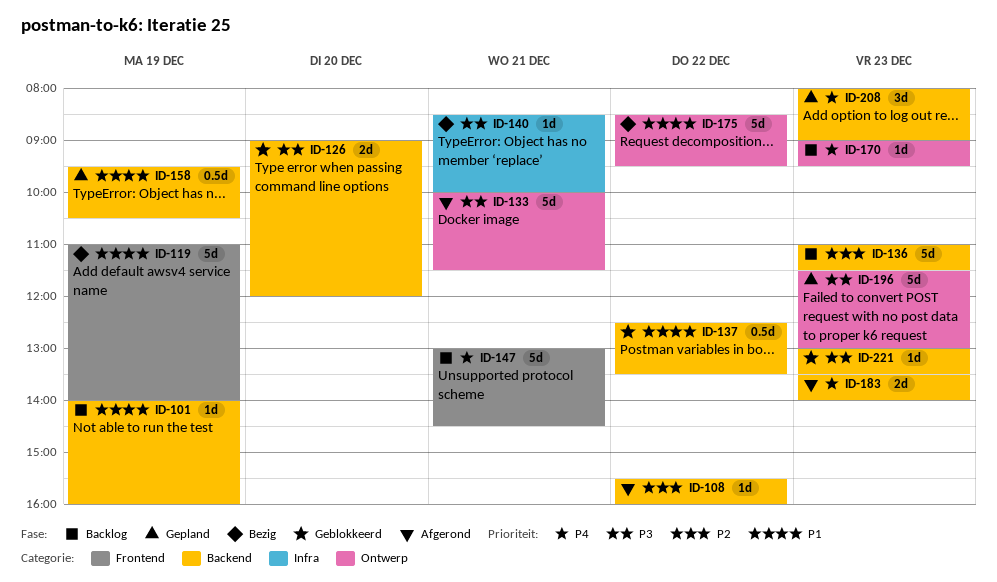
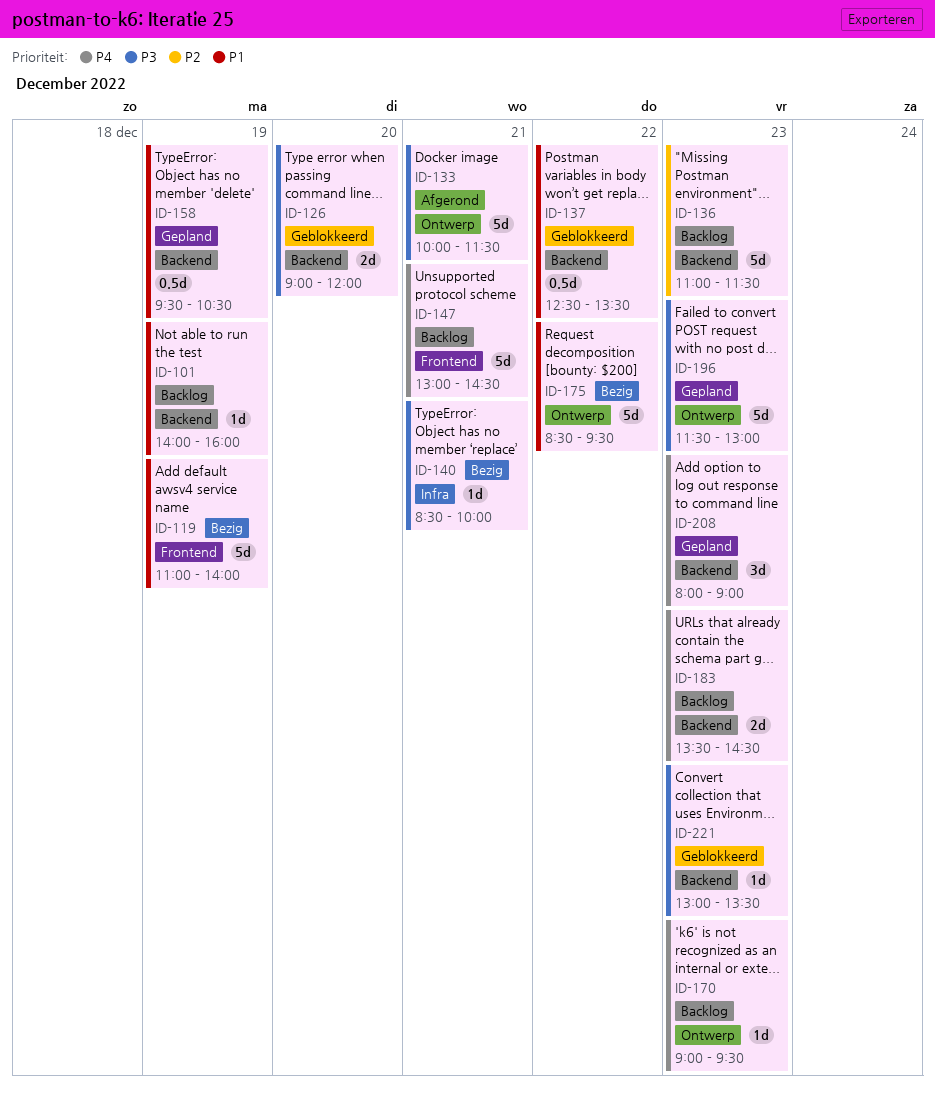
ID-108: present -> none
ID-183, status: Afgerond -> Backlog
ID-183, ends: 14:00 -> 14:30

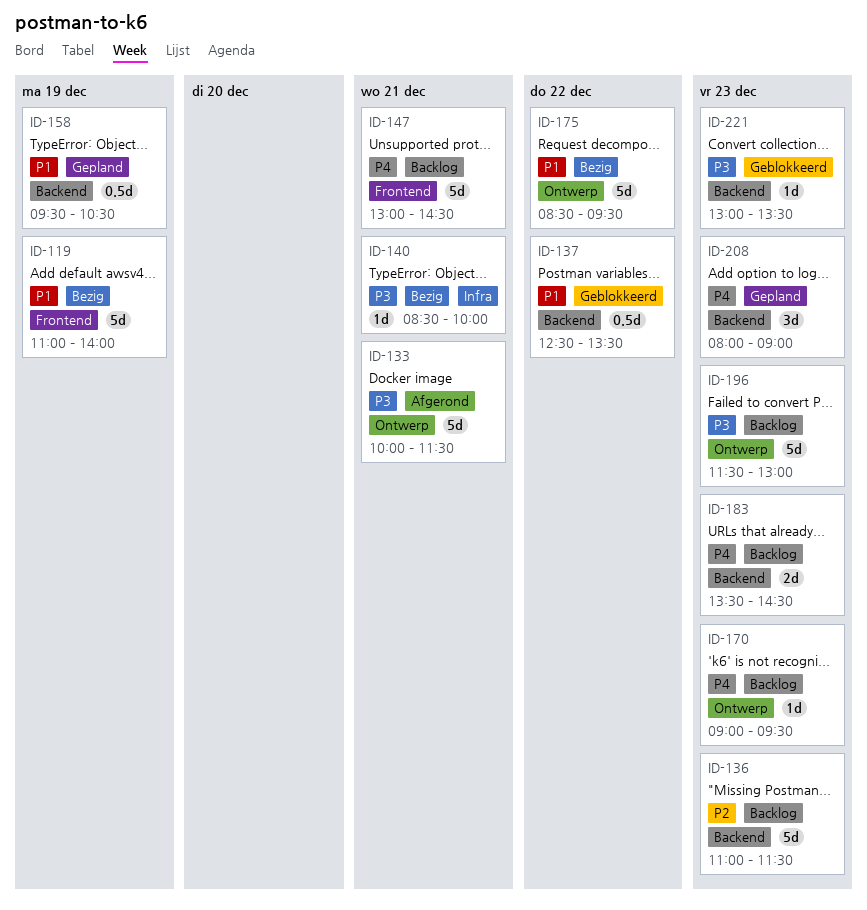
ID-101: present -> none
ID-126: present -> none
ID-196, status: Gepland -> Backlog

